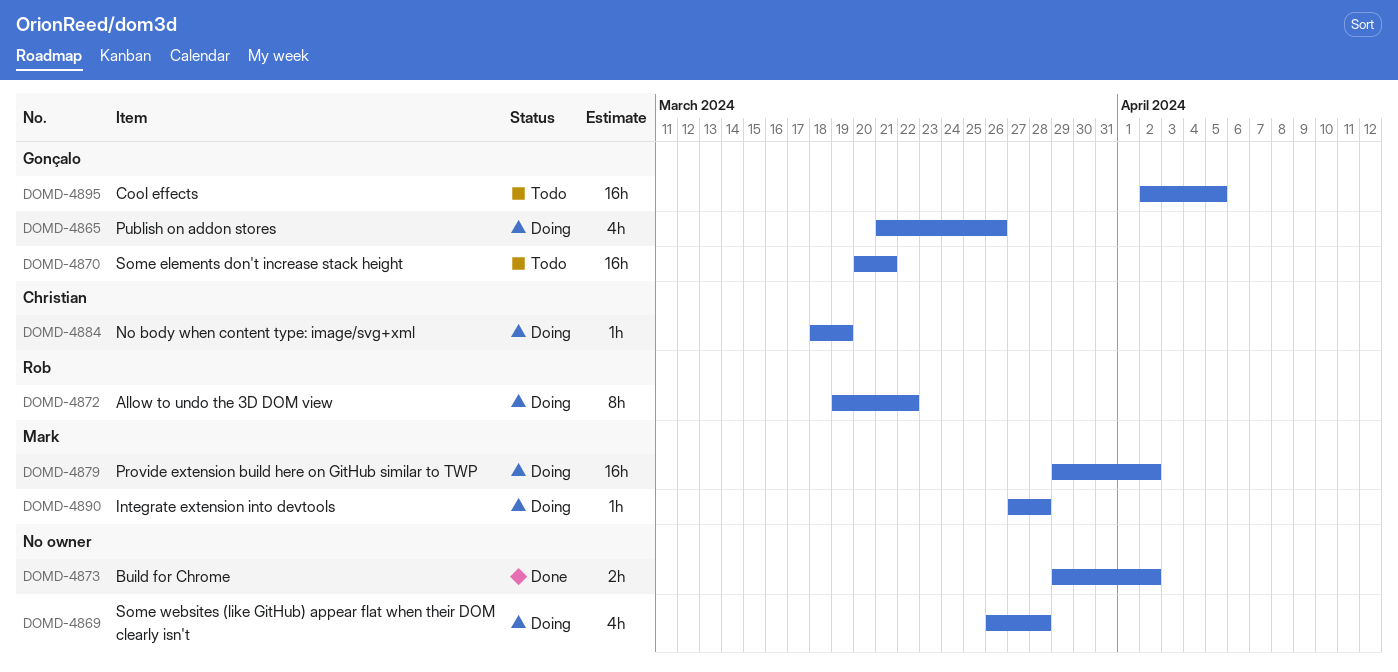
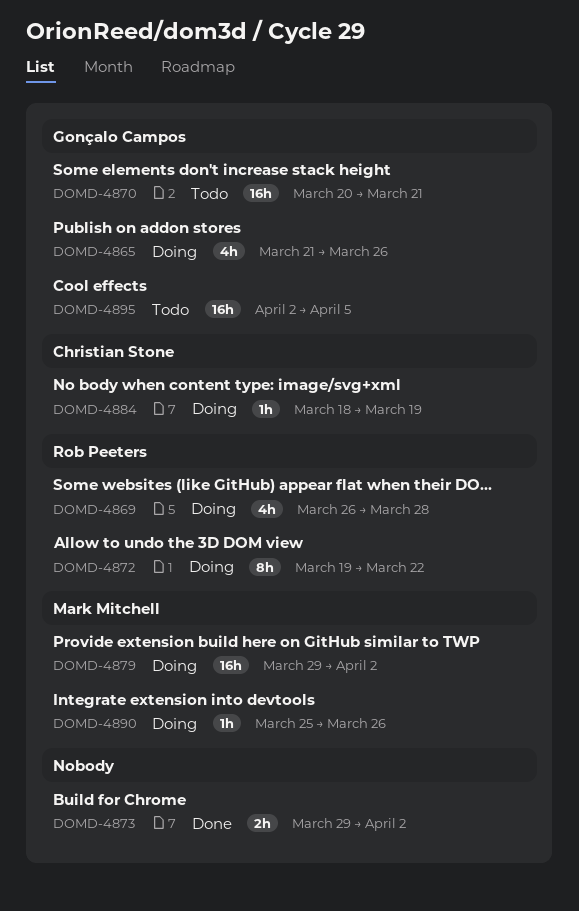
DOMD-4869, owner: none -> Rob Peeters
DOMD-4890, start: Mar 27 -> Mar 25
DOMD-4890, due: Mar 28 -> Mar 26

